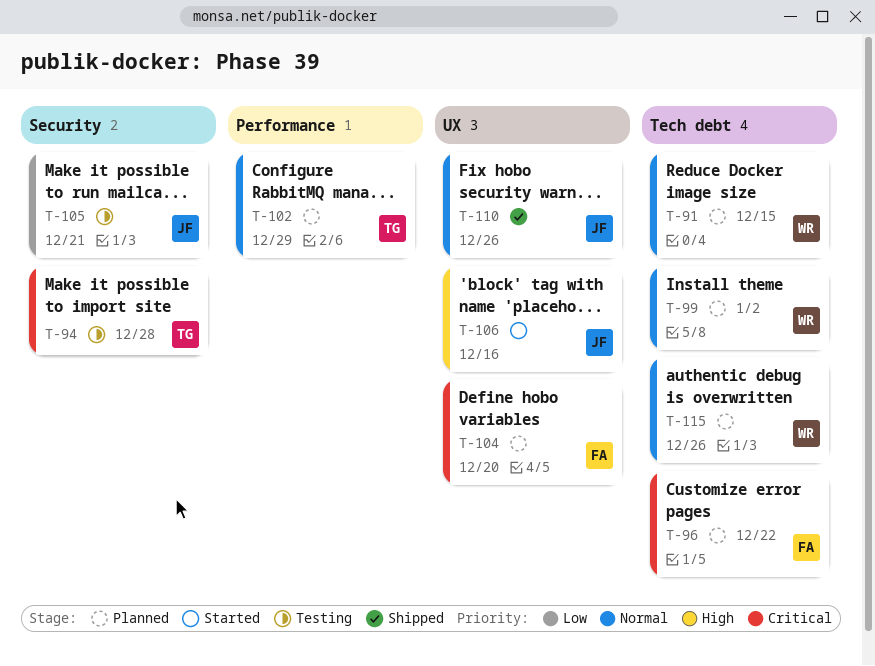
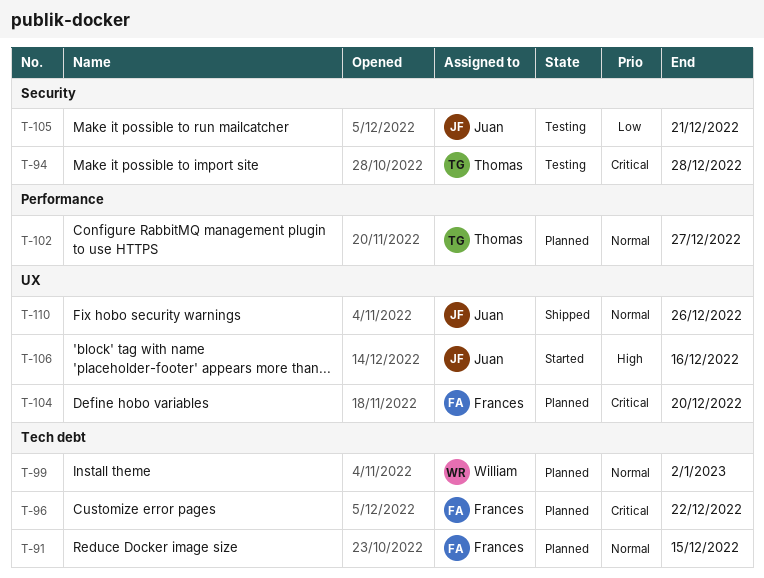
T-91, owner: William -> Frances
T-102, due: Dec 29 -> Dec 27
T-115: present -> none

